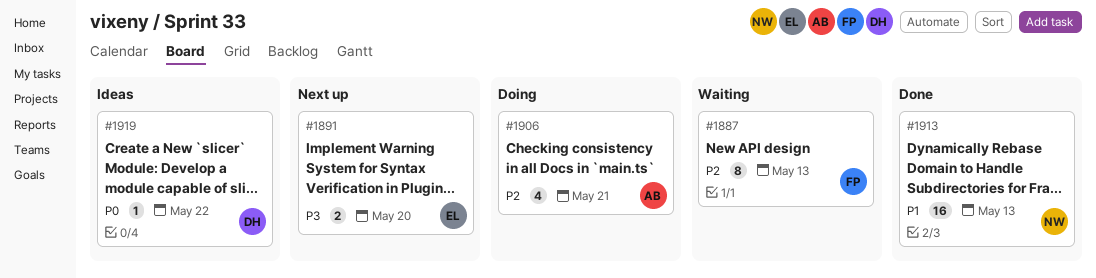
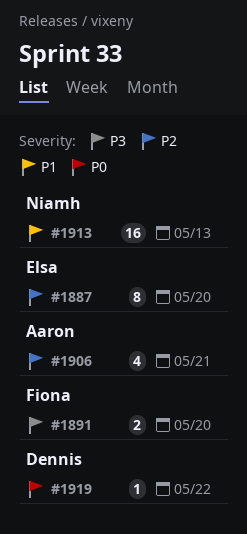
#1887, owner: Fiona -> Elsa
#1887, due: May 13 -> May 20
#1891, owner: Elsa -> Fiona

